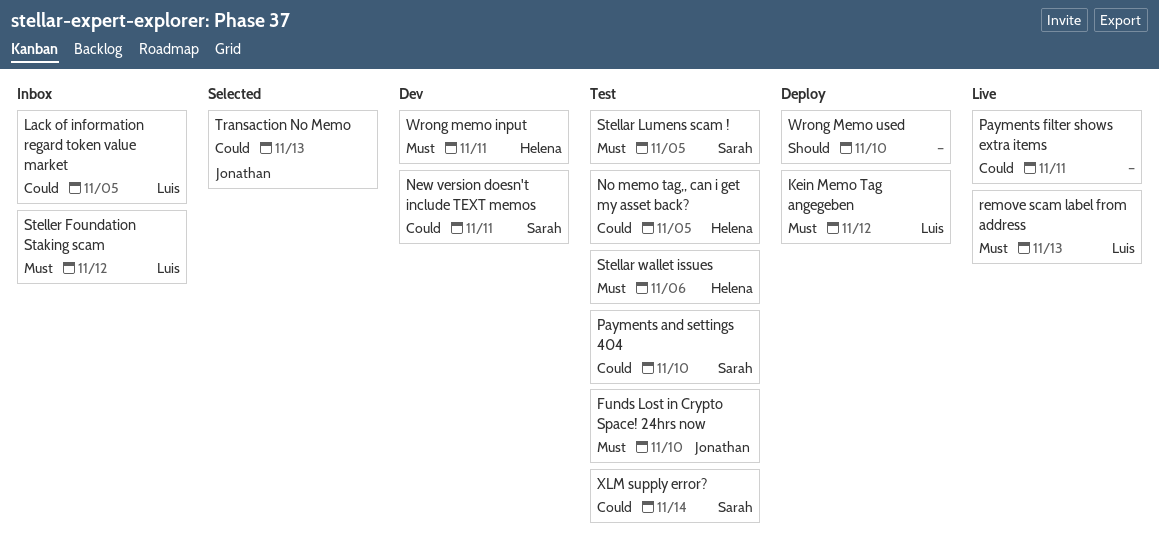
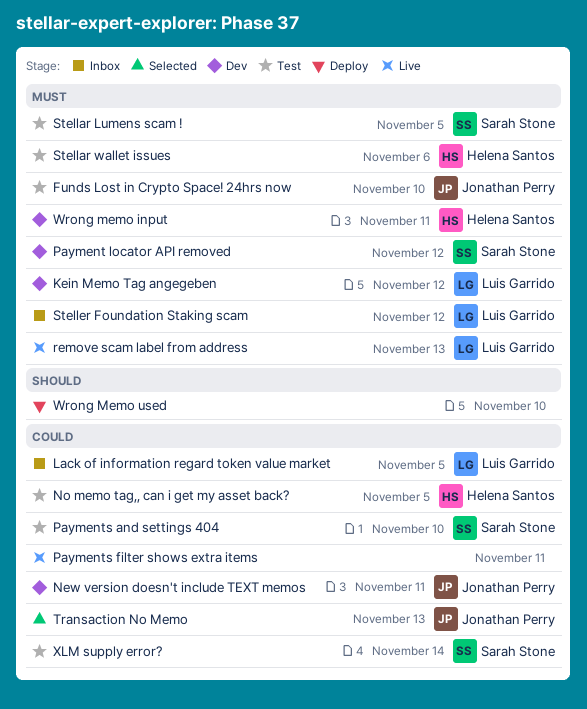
Kein Memo Tag angegeben, status: Deploy -> Dev
New version doesn't include TEXT memos, owner: Sarah Stone -> Jonathan Perry
Payment locator API removed: none -> present

